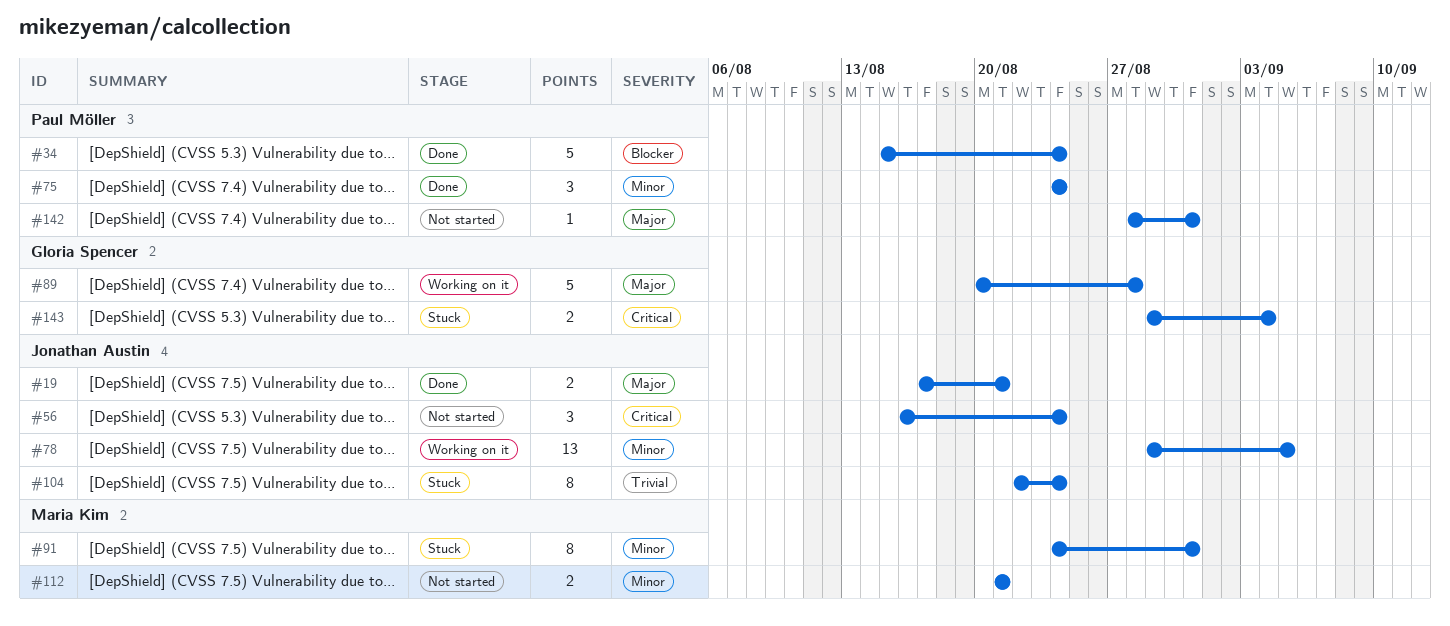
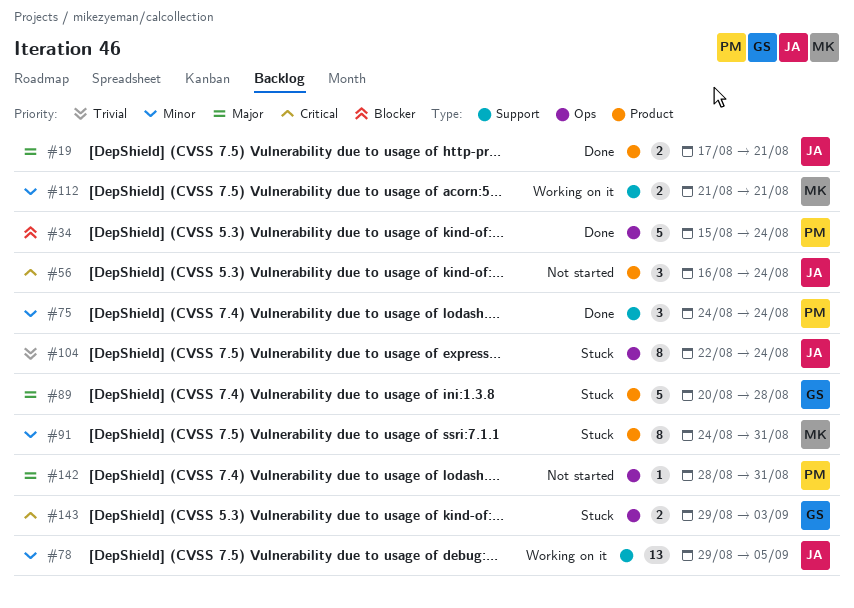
#89, status: Working on it -> Stuck
#112, status: Not started -> Working on it
#143, due: Sep 4 -> Sep 3

